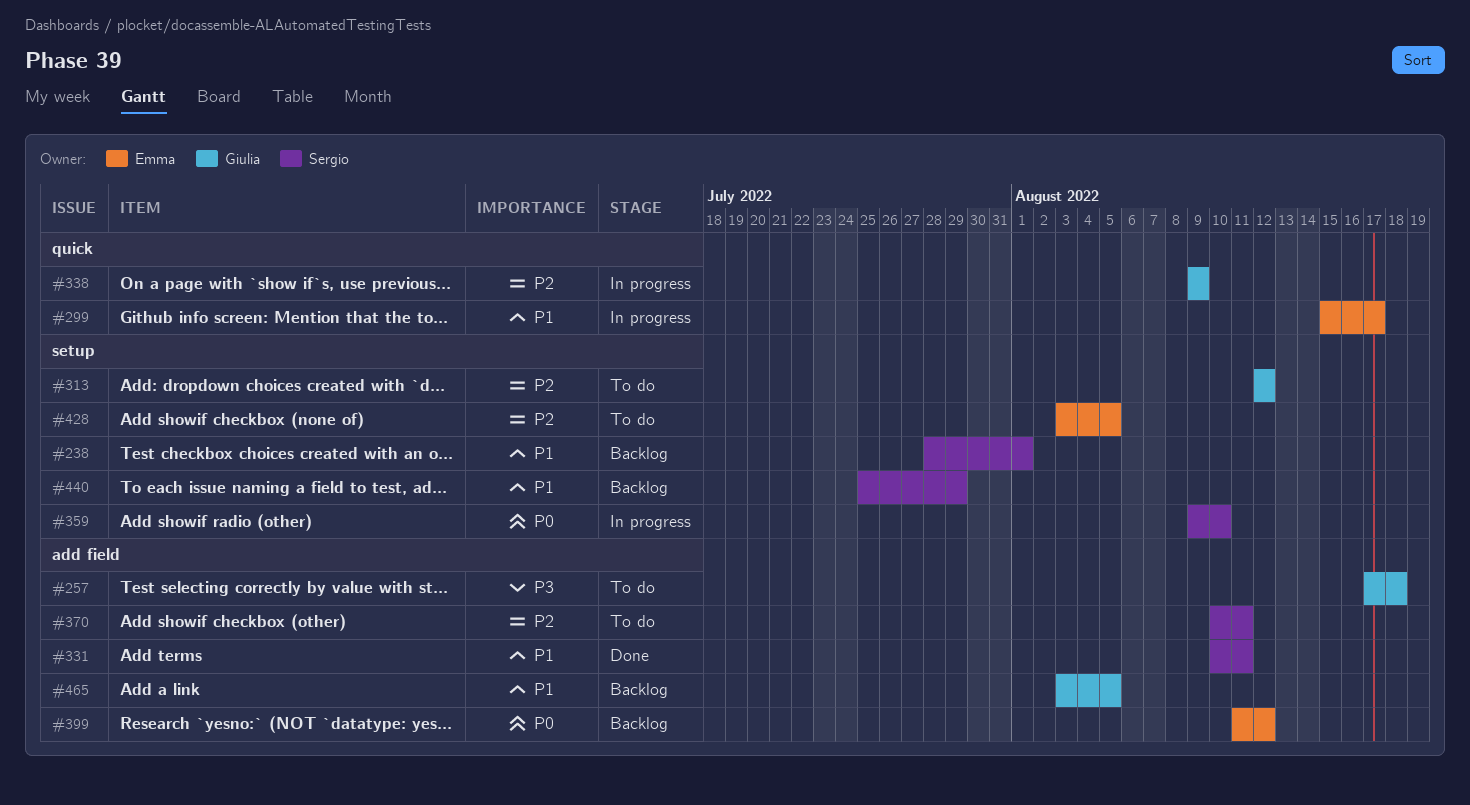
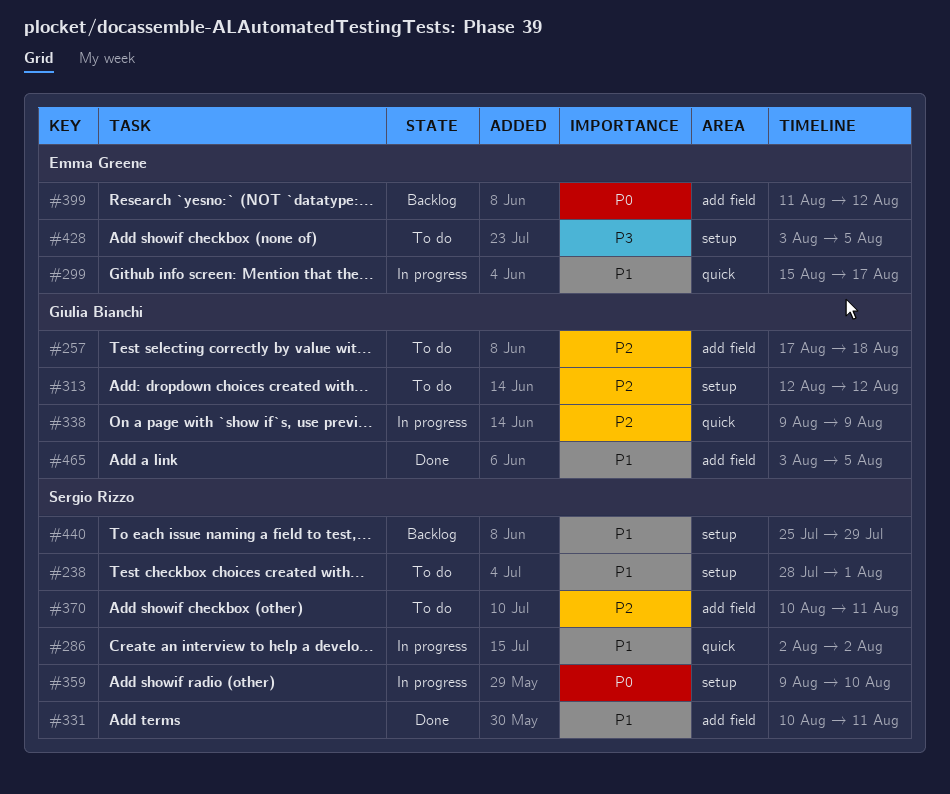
#238, status: Backlog -> To do
#257, priority: P3 -> P2
#286: none -> present
#428, priority: P2 -> P3
#465, status: Backlog -> Done

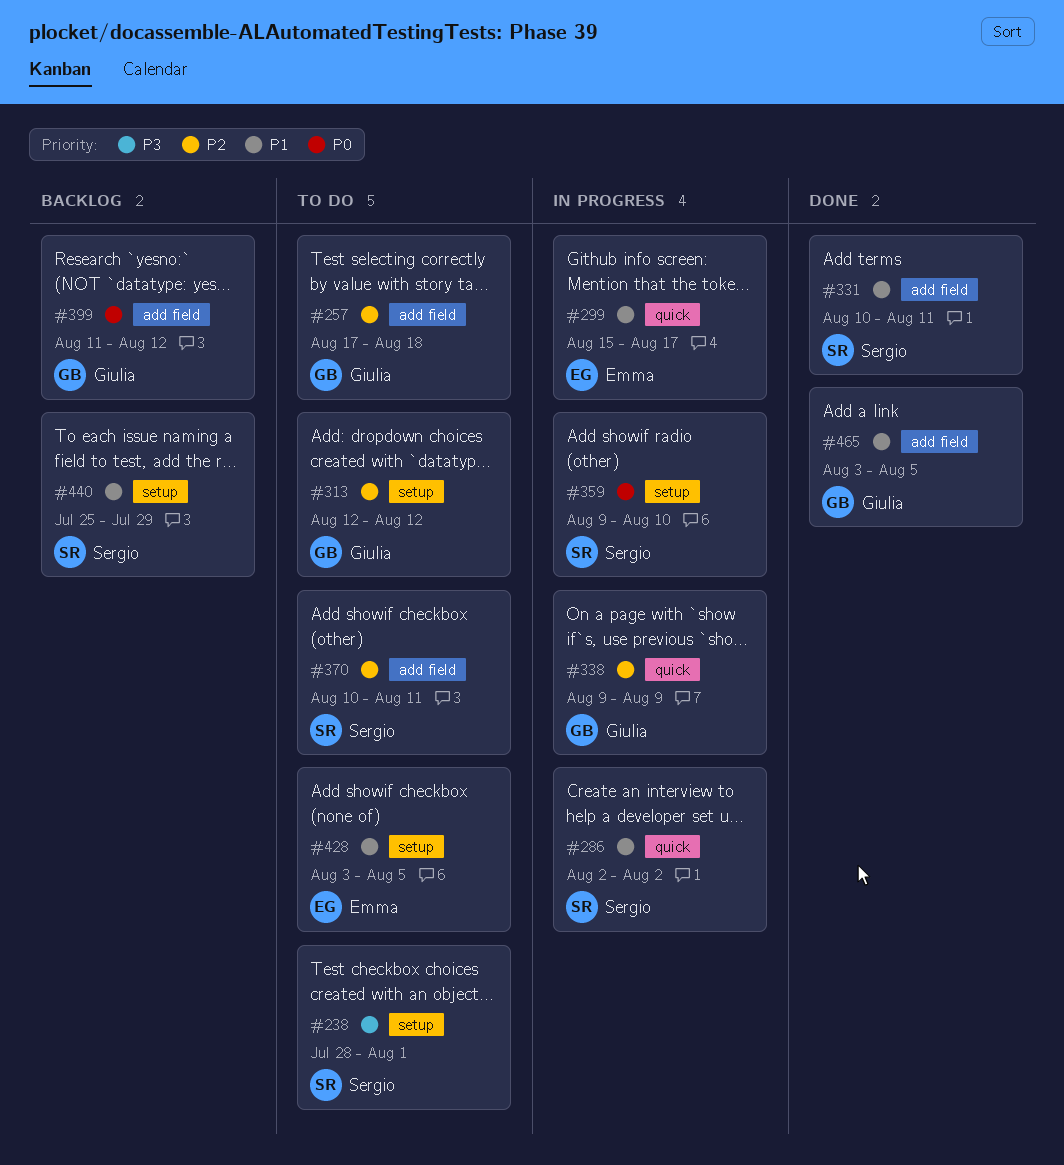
#238, priority: P1 -> P3
#399, owner: Emma Greene -> Giulia Bianchi
#428, priority: P3 -> P1

